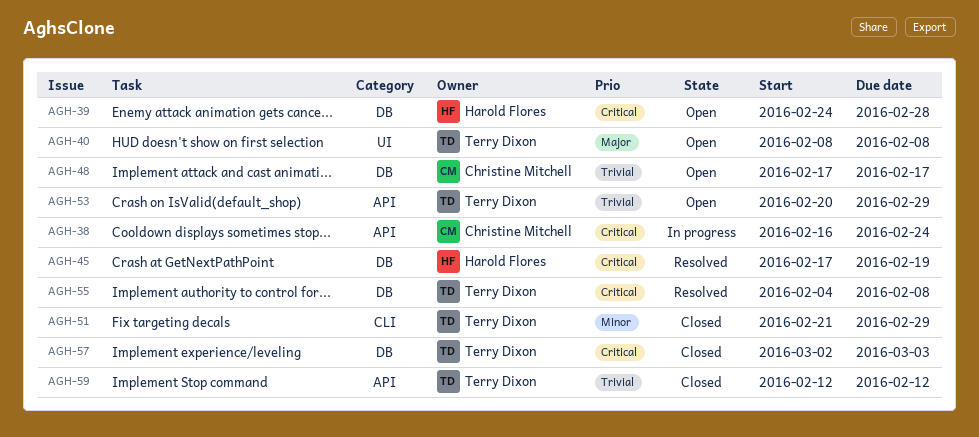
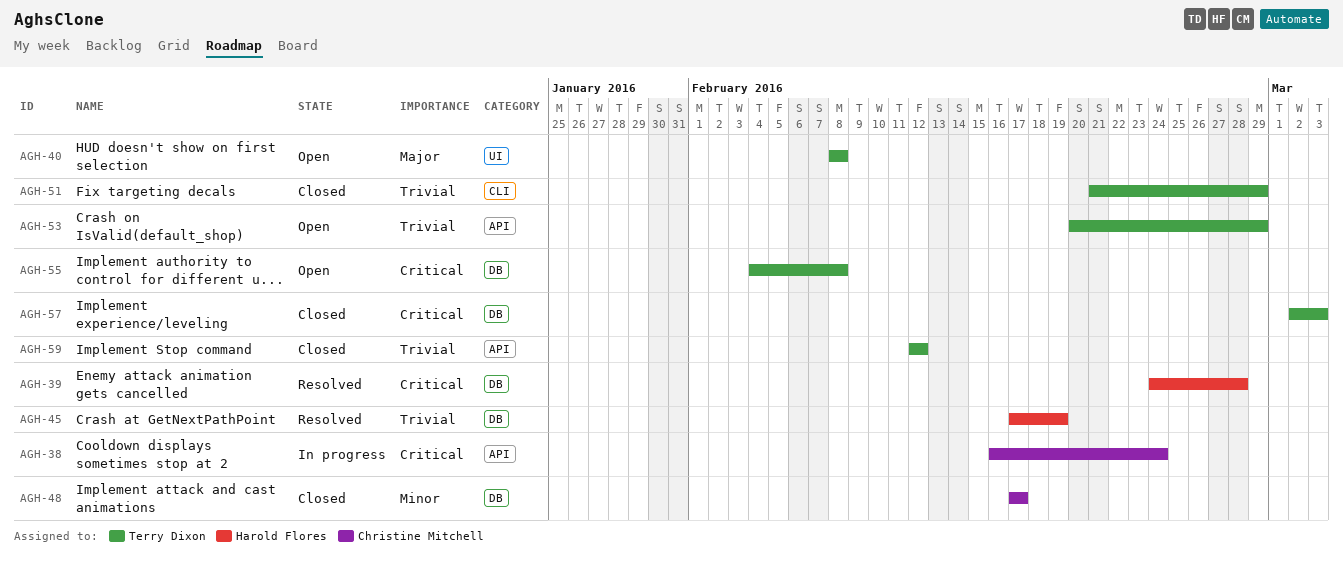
AGH-39, status: Open -> Resolved
AGH-45, priority: Critical -> Trivial
AGH-48, status: Open -> Closed
AGH-48, priority: Trivial -> Minor
AGH-51, priority: Minor -> Trivial
AGH-55, status: Resolved -> Open

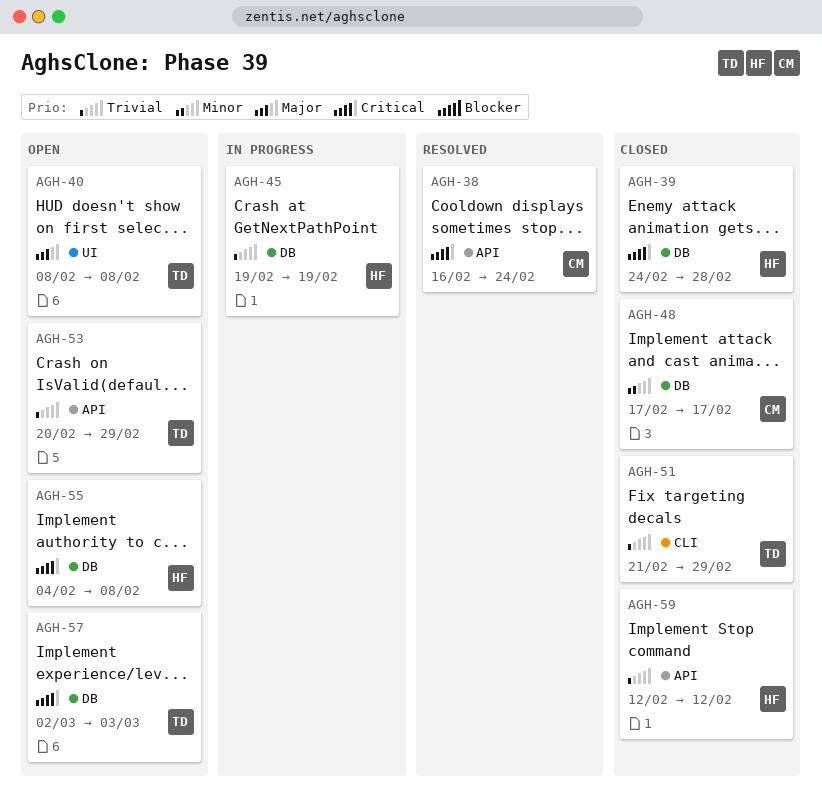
AGH-38, status: In progress -> Resolved
AGH-39, status: Resolved -> Closed
AGH-45, status: Resolved -> In progress
AGH-45, start: Feb 17 -> Feb 19
AGH-55, owner: Terry Dixon -> Harold Flores
AGH-57, status: Closed -> Open
AGH-59, owner: Terry Dixon -> Harold Flores

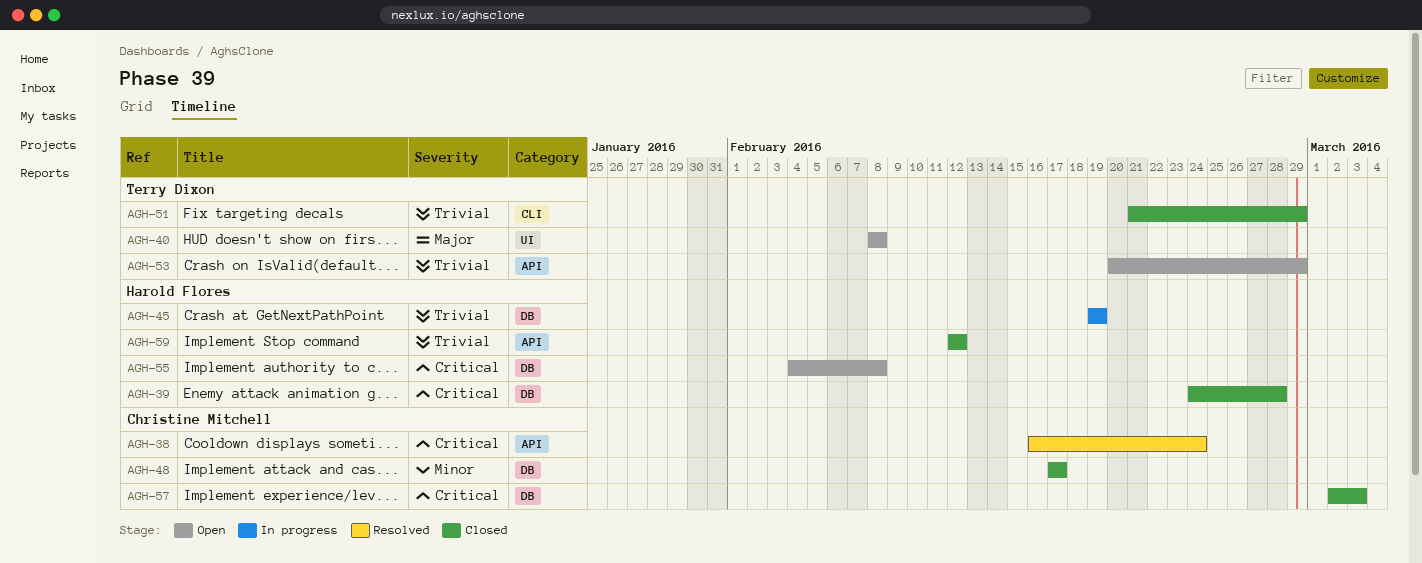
AGH-57, status: Open -> Closed
AGH-57, owner: Terry Dixon -> Christine Mitchell

